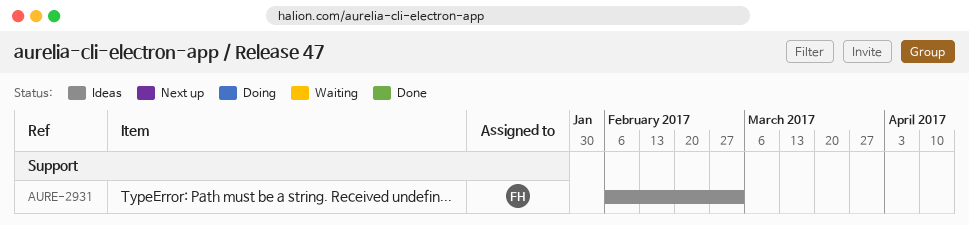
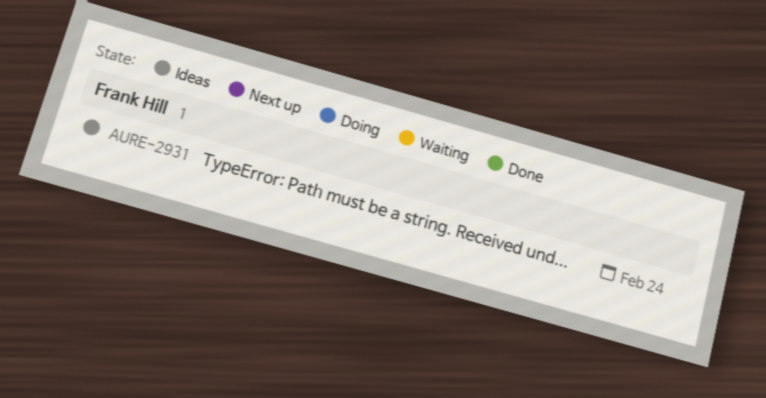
AURE-2931, due: Mar 3 -> Feb 24

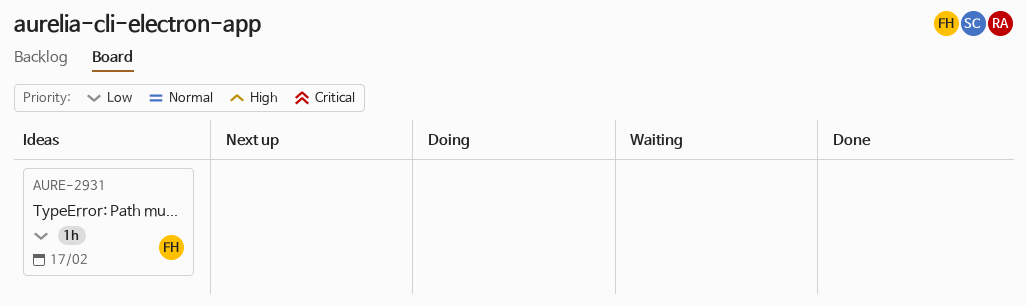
AURE-2931, due: Feb 24 -> Feb 17

